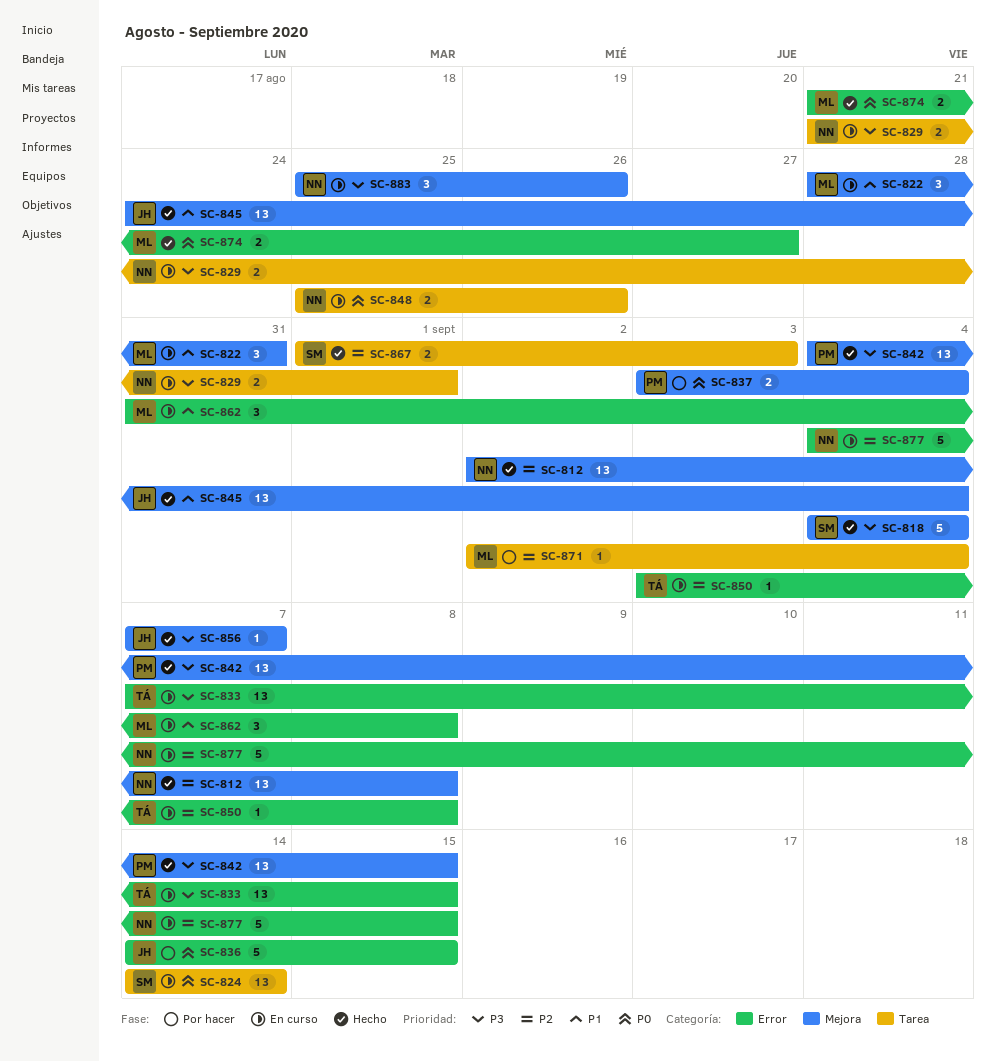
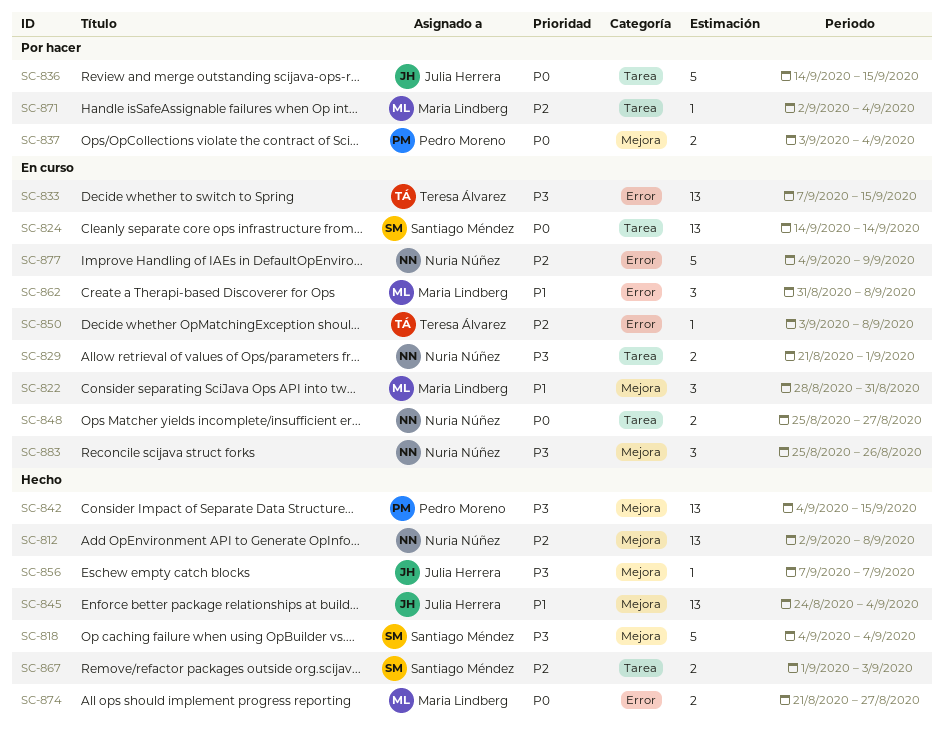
SC-836, label: Error -> Tarea
SC-848, due: Aug 26 -> Aug 27
SC-877, due: Sep 15 -> Sep 9

